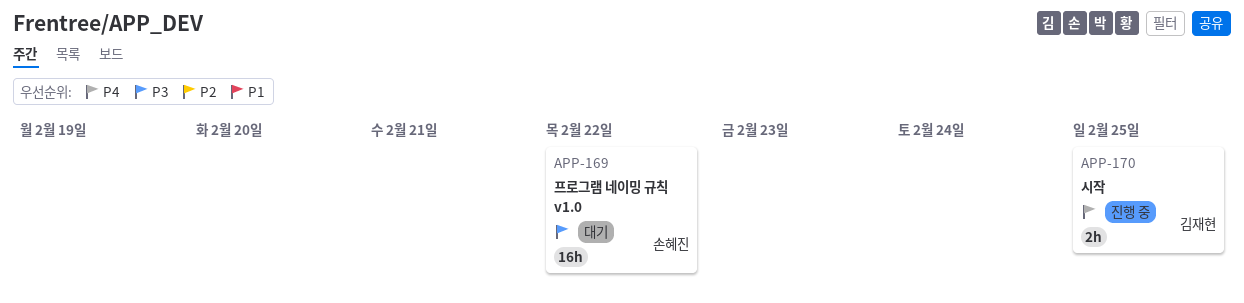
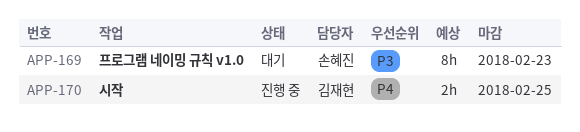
APP-169, estimate: 16h -> 8h
APP-169, due: Feb 22 -> Feb 23

